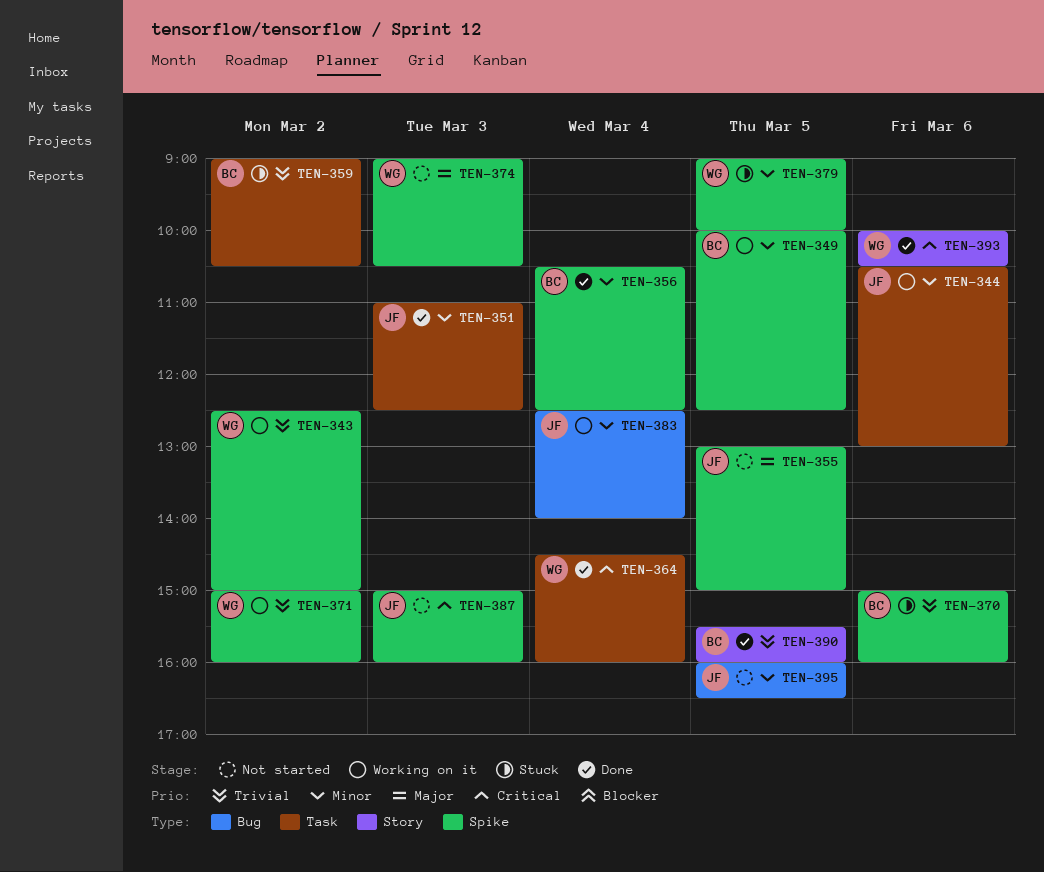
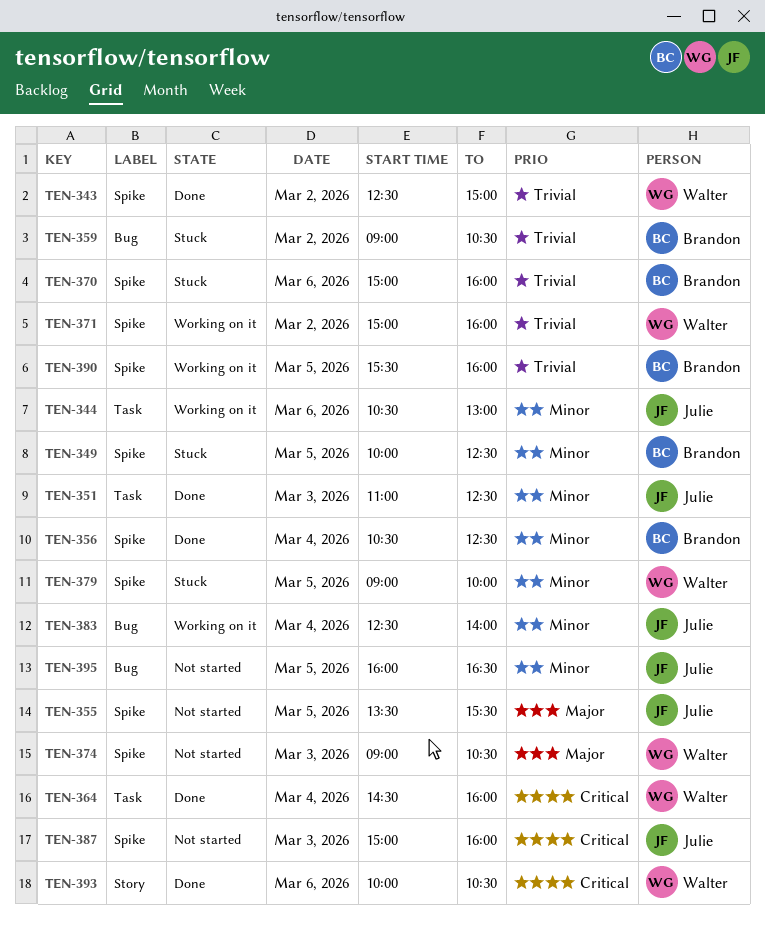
TEN-343, status: Working on it -> Done
TEN-349, status: Working on it -> Stuck
TEN-355, begins: 13:00 -> 13:30
TEN-355, ends: 15:00 -> 15:30
TEN-359, label: Task -> Bug
TEN-390, status: Done -> Working on it
TEN-390, label: Story -> Spike

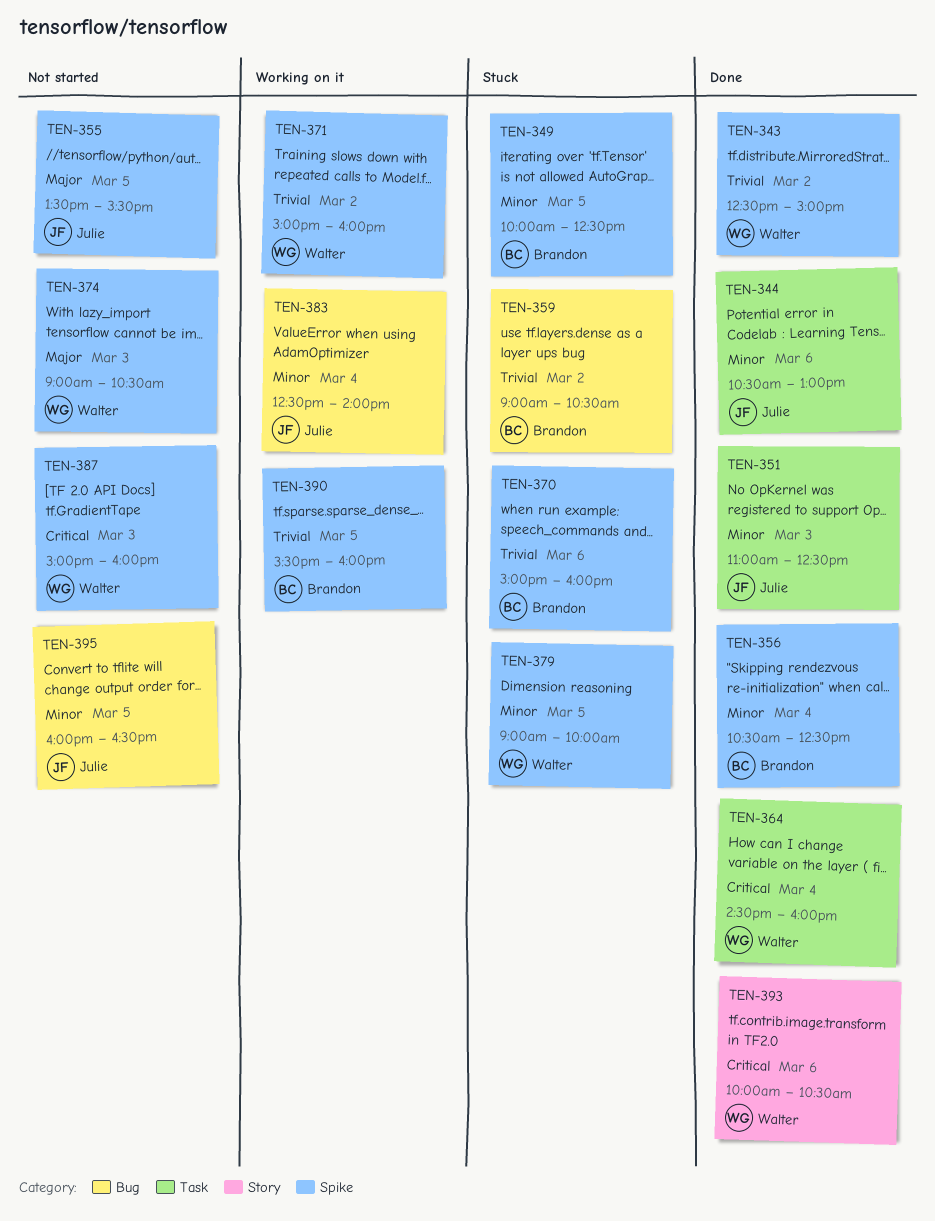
TEN-344, status: Working on it -> Done
TEN-387, owner: Julie -> Walter

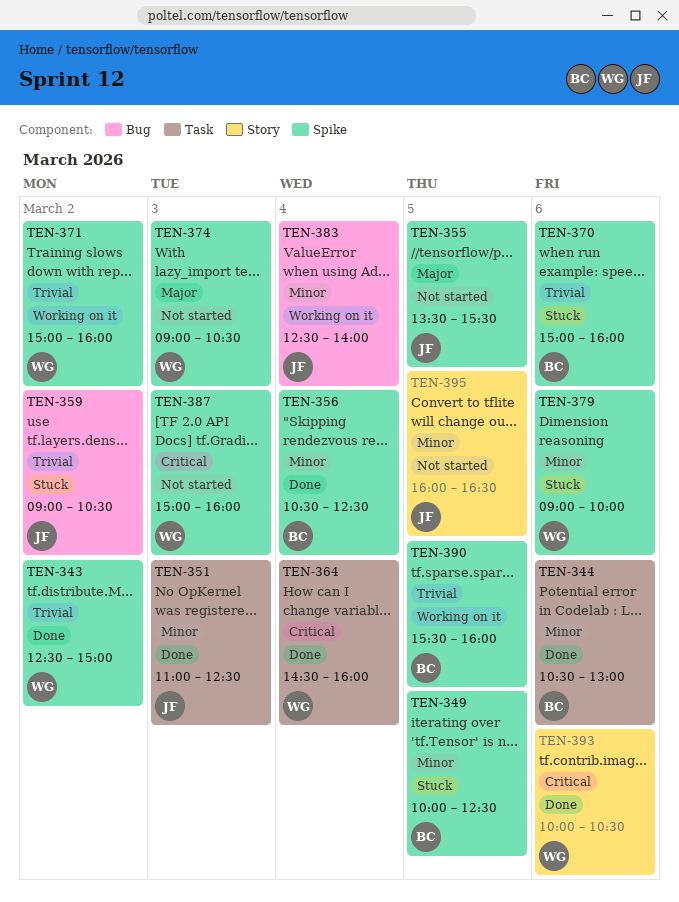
TEN-344, owner: Julie -> Brandon
TEN-359, owner: Brandon -> Julie
TEN-379, day: Mar 5 -> Mar 6
TEN-395, label: Bug -> Story

